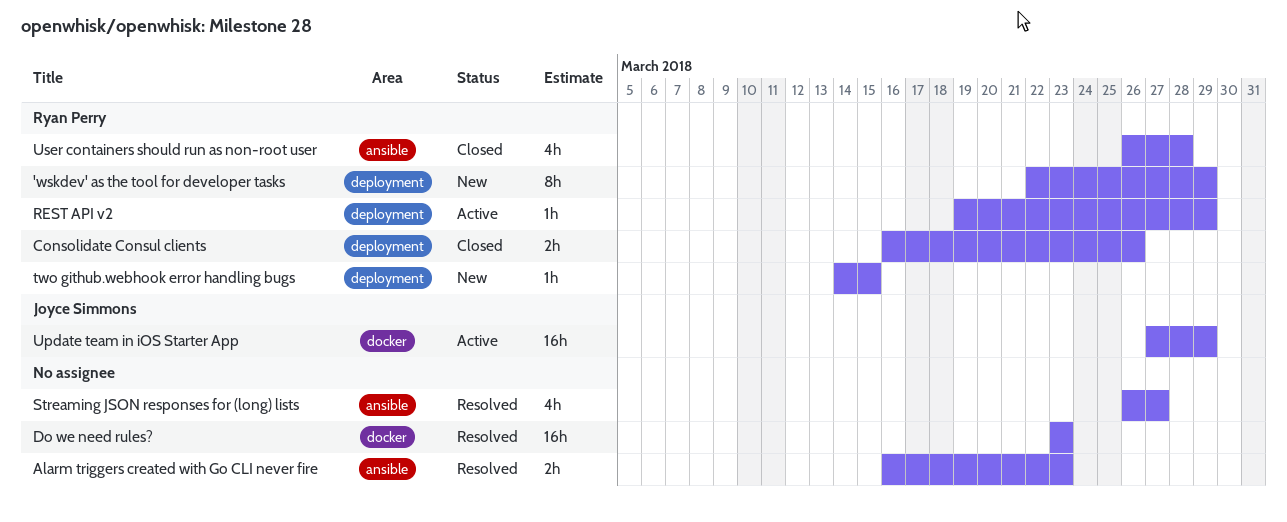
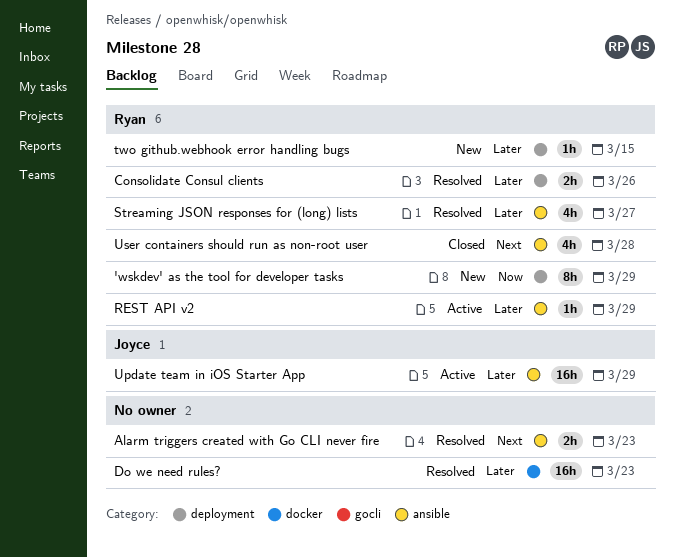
Consolidate Consul clients, status: Closed -> Resolved
REST API v2, label: deployment -> ansible
Streaming JSON responses for (long) lists, owner: none -> Ryan Perry
Update team in iOS Starter App, label: docker -> ansible

